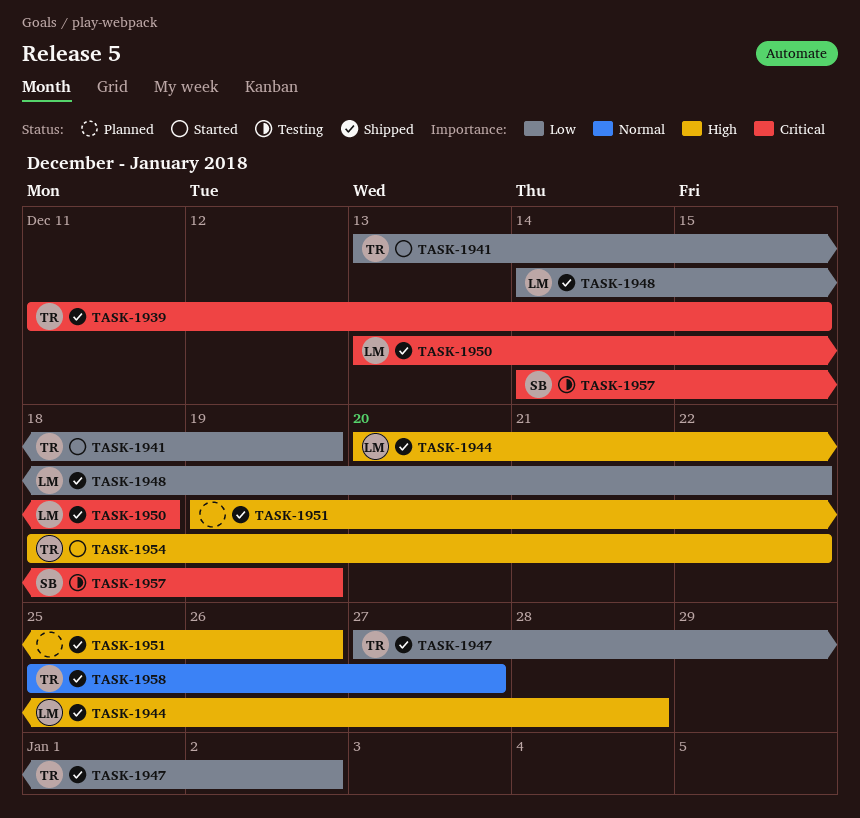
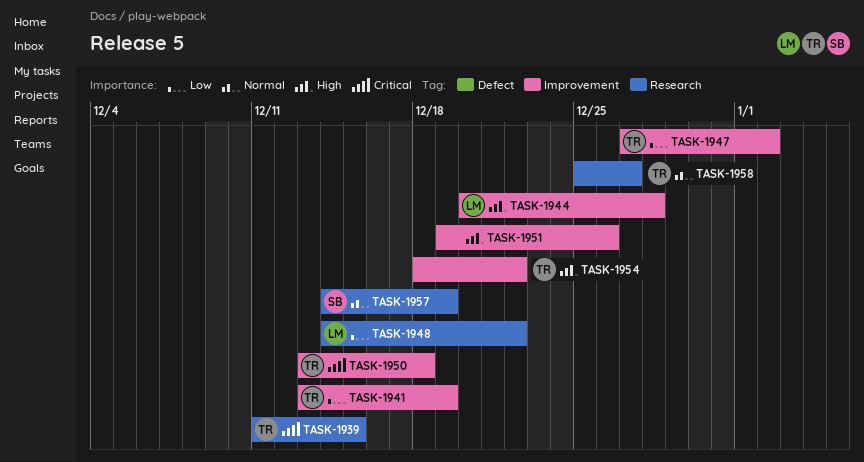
TASK-1950, owner: LM -> TR
TASK-1957, priority: Critical -> Normal

